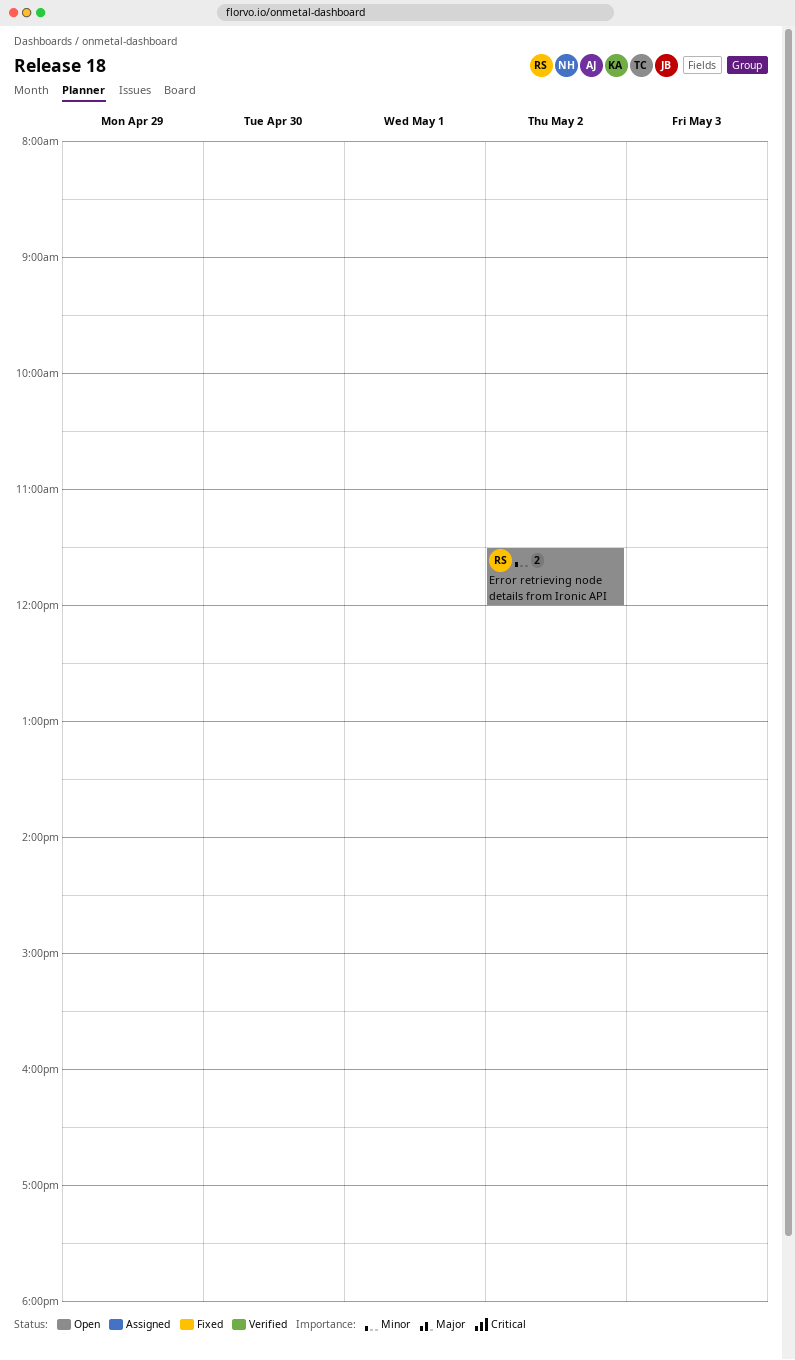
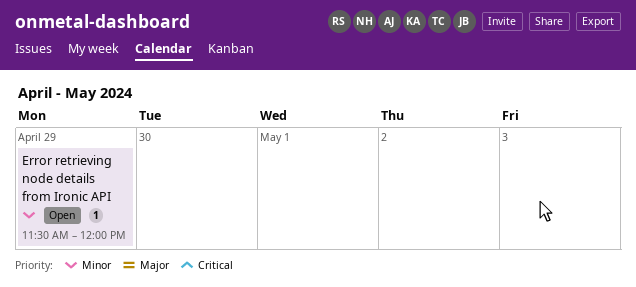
Error retrieving node details from Ironic API, estimate: 2 -> 1
Error retrieving node details from Ironic API, day: May 2 -> Apr 29

